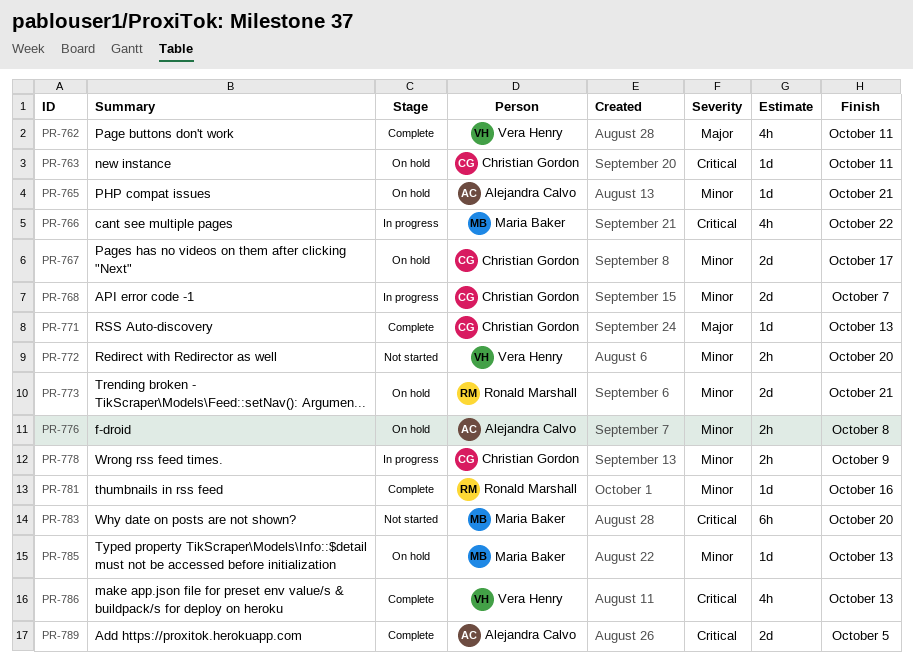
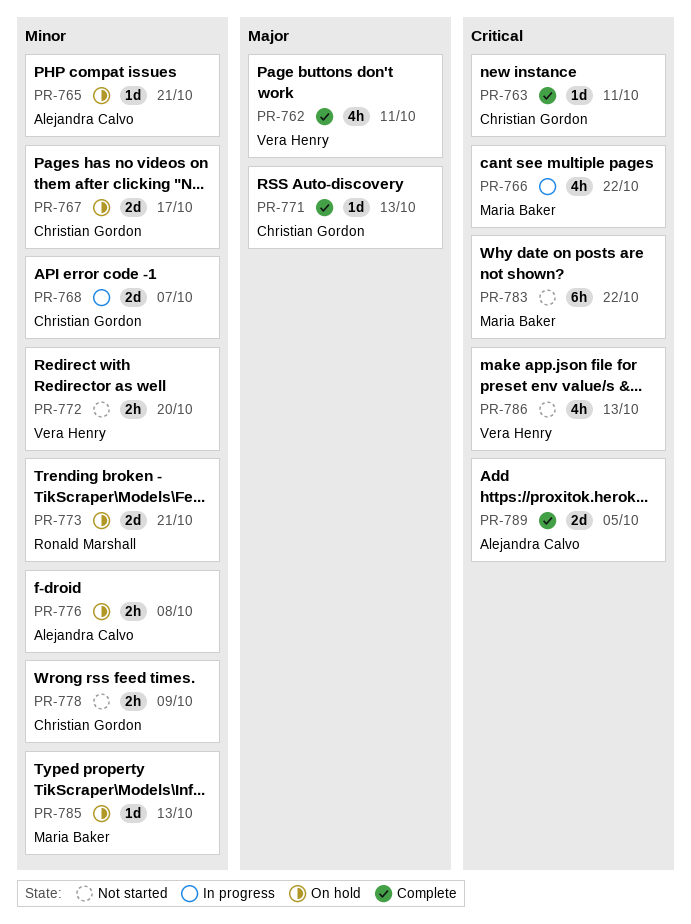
PR-763, status: On hold -> Complete
PR-778, status: In progress -> Not started
PR-781: present -> none
PR-783, due: Oct 20 -> Oct 22
PR-786, status: Complete -> Not started

